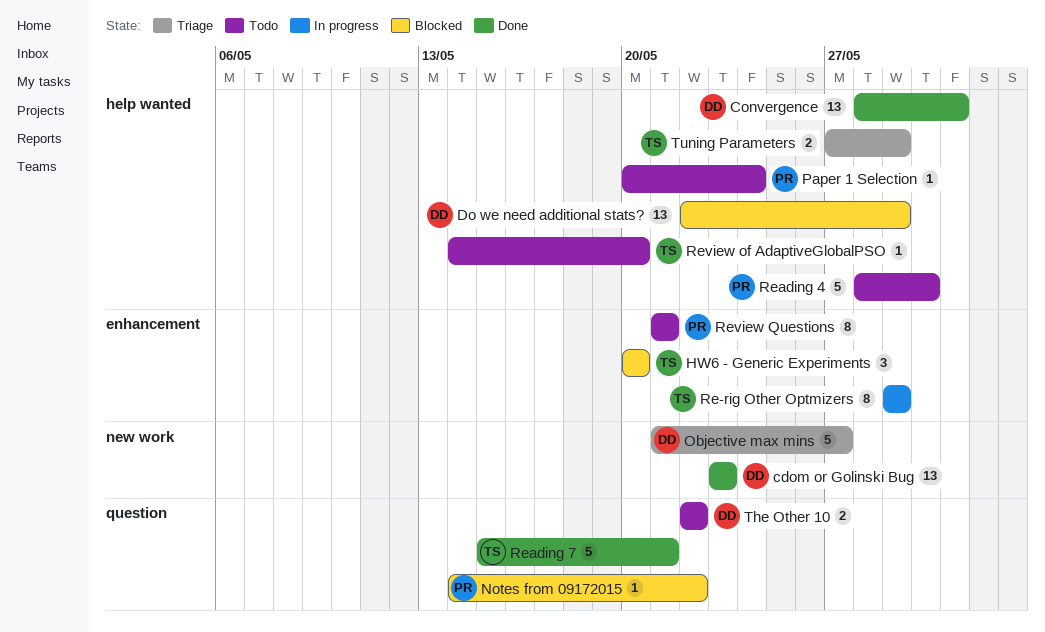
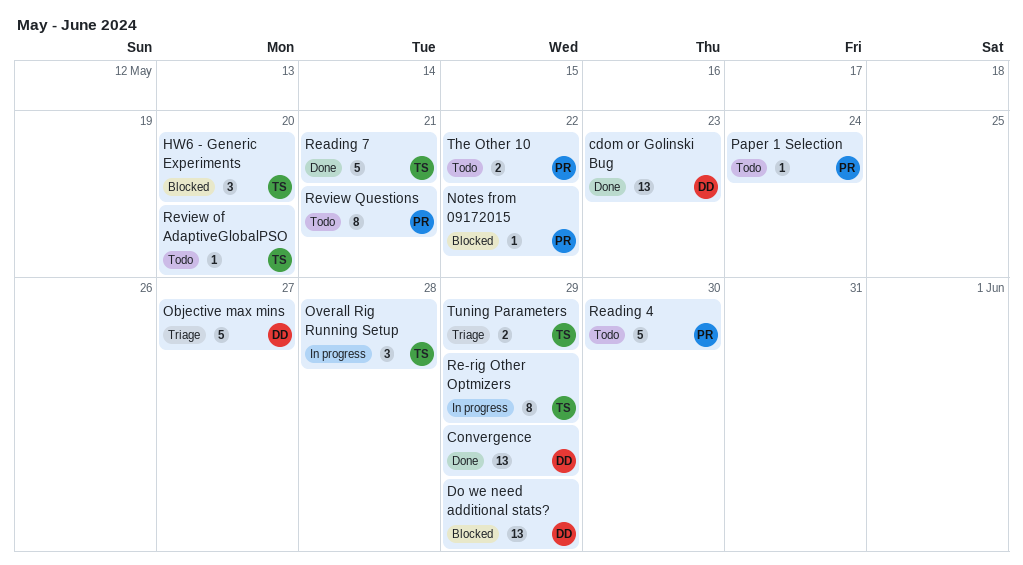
Convergence, due: May 31 -> May 29
Overall Rig Running Setup: none -> present
The Other 10, owner: DD -> PR

